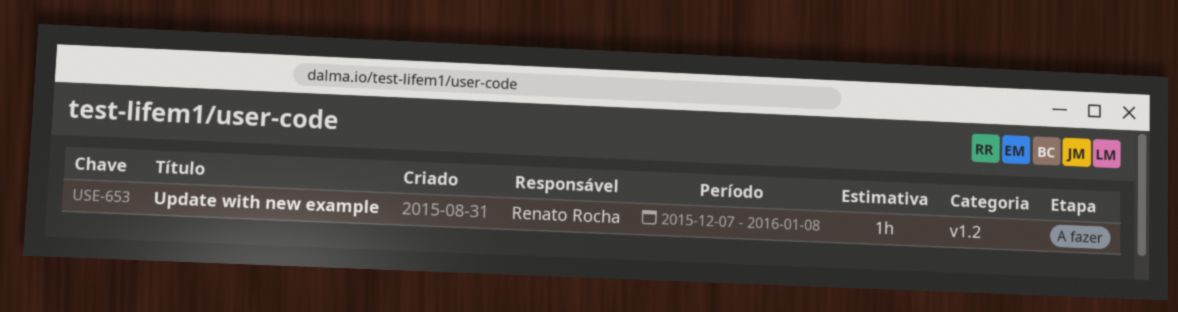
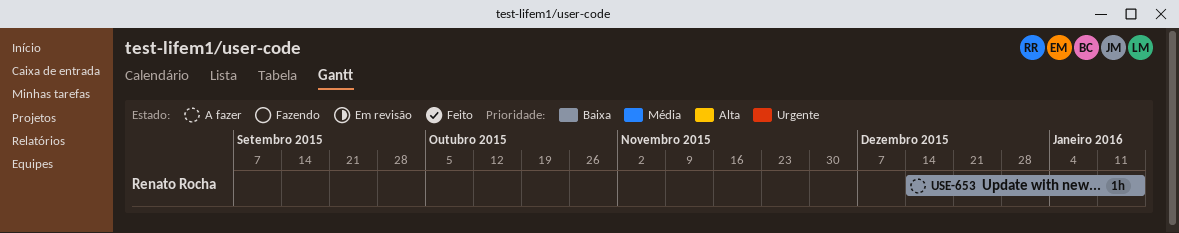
USE-653, start: Dec 7 -> Dec 14
USE-653, due: Jan 8 -> Jan 15

